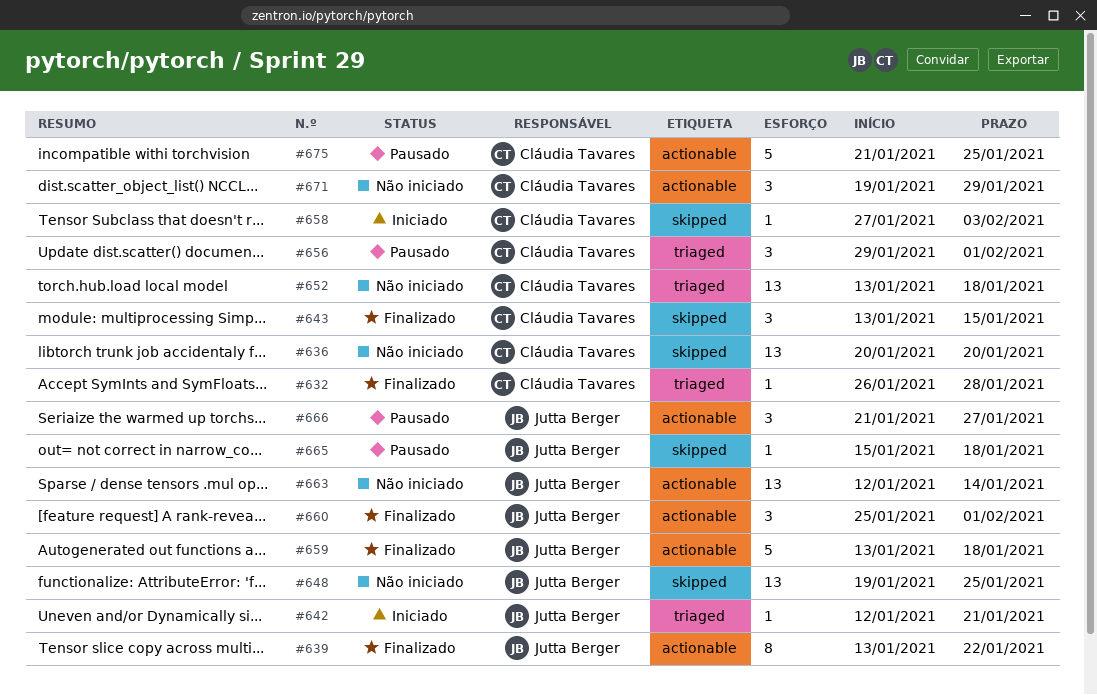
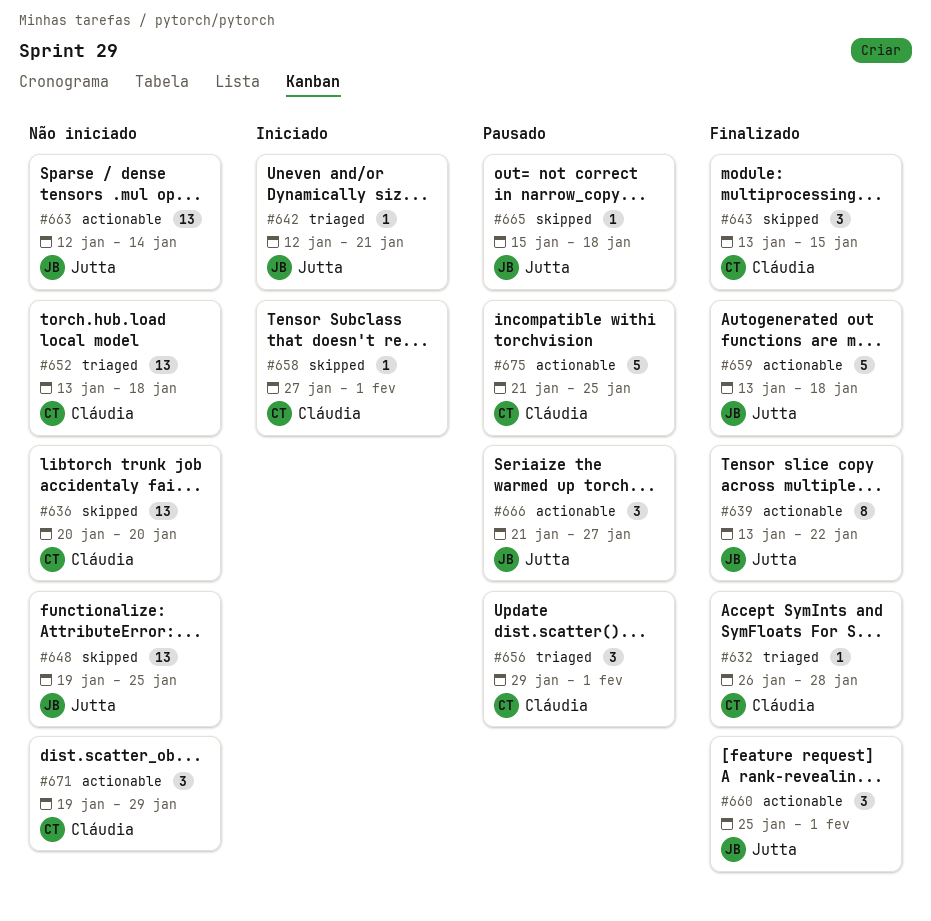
#658, due: Feb 3 -> Feb 1

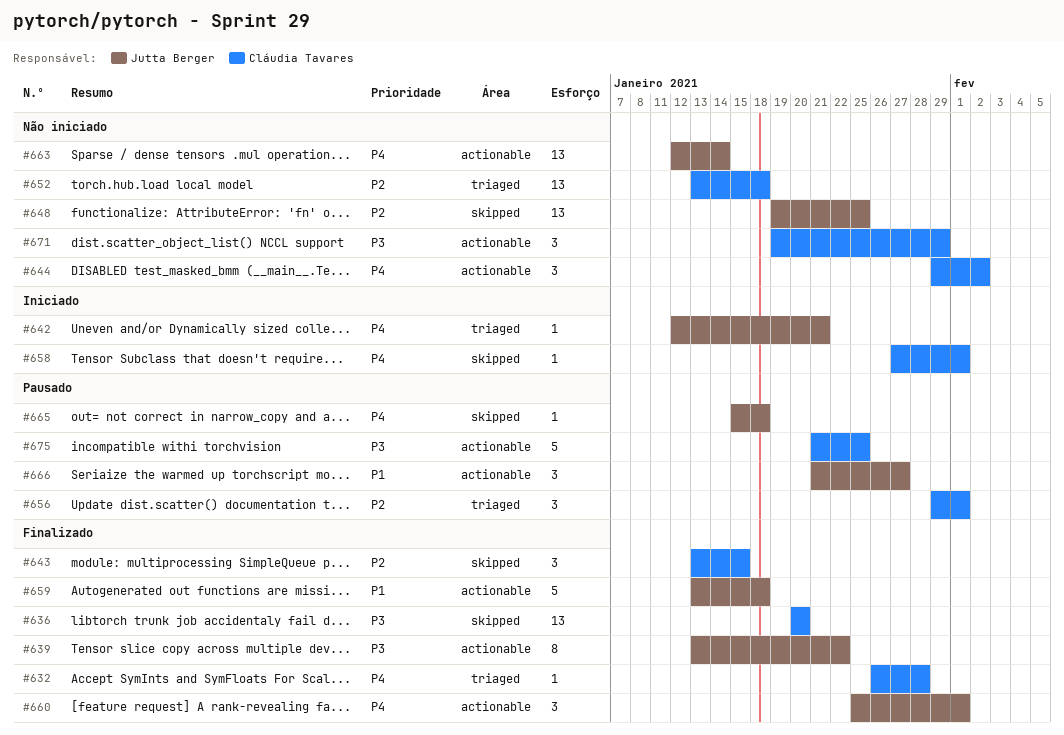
#636, status: Não iniciado -> Finalizado
#644: none -> present

